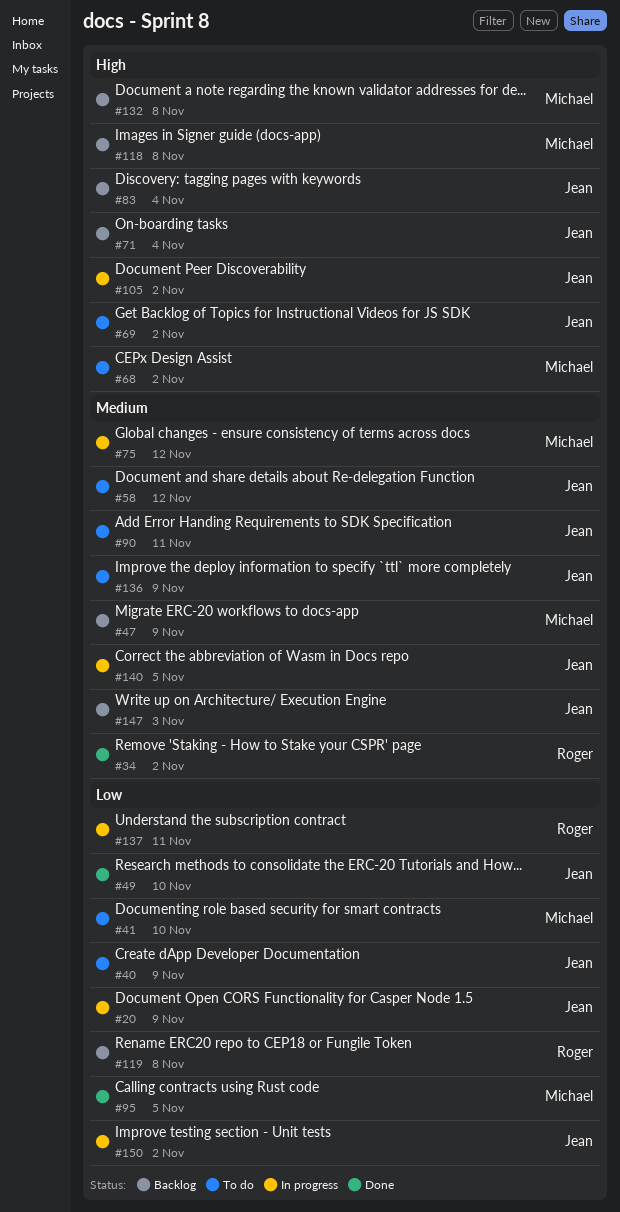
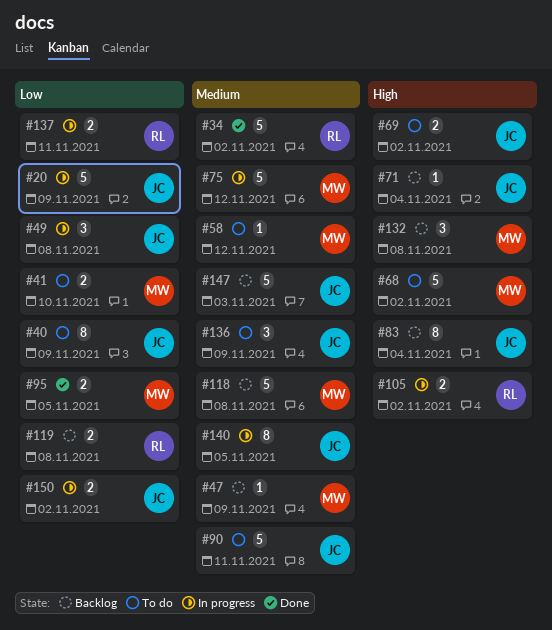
#49, status: Done -> In progress
#49, due: Nov 10 -> Nov 8
#58, owner: Jean -> Michael
#105, owner: Jean -> Roger
#118, priority: High -> Medium

